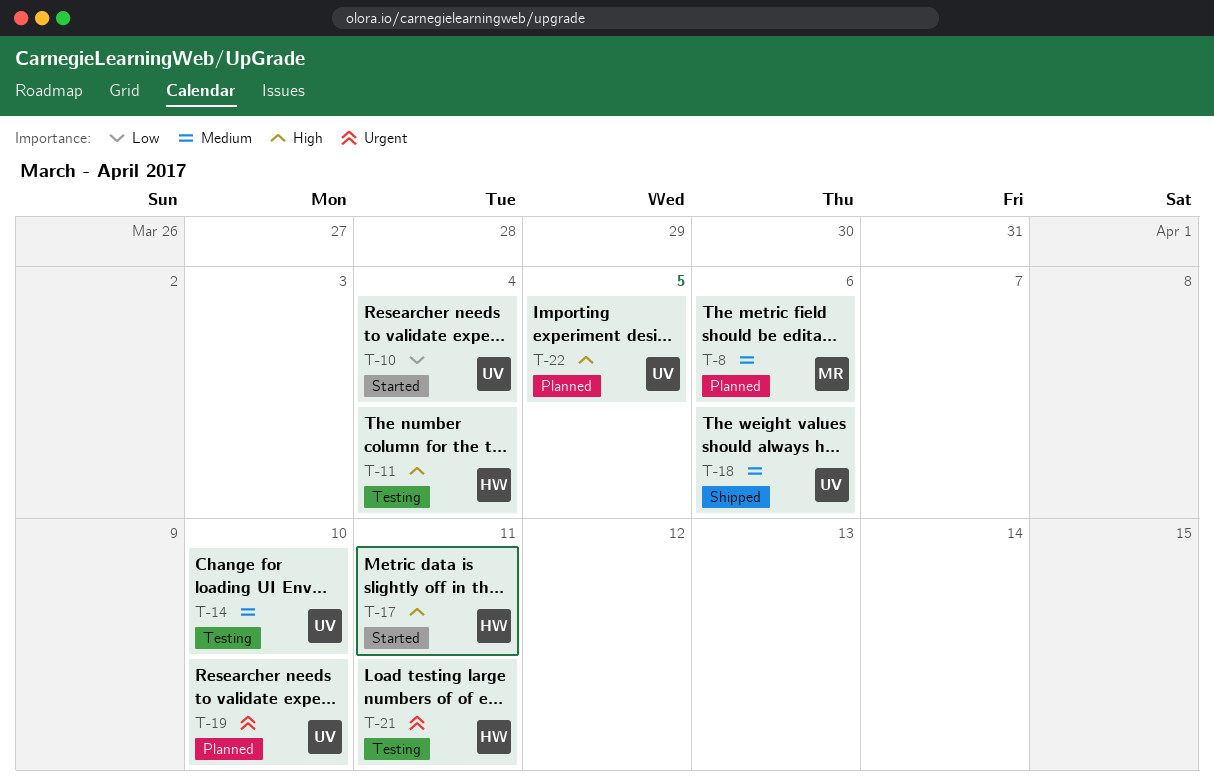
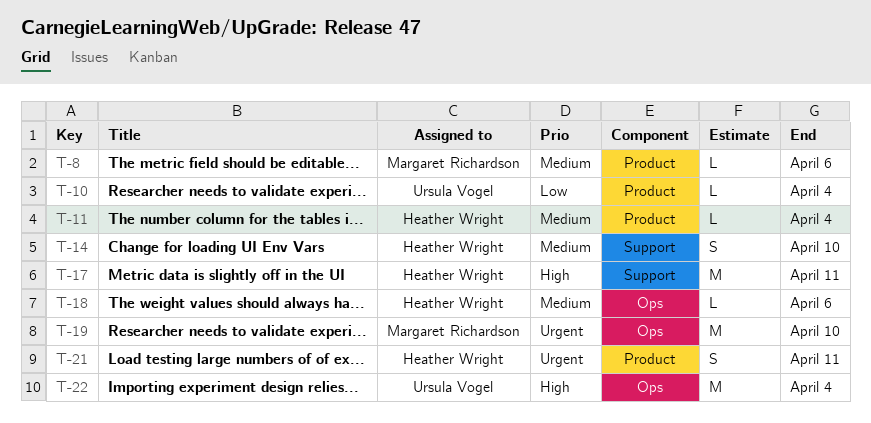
T-11, priority: High -> Medium
T-14, owner: Ursula Vogel -> Heather Wright
T-18, owner: Ursula Vogel -> Heather Wright
T-19, owner: Ursula Vogel -> Margaret Richardson
T-22, due: Apr 5 -> Apr 4

